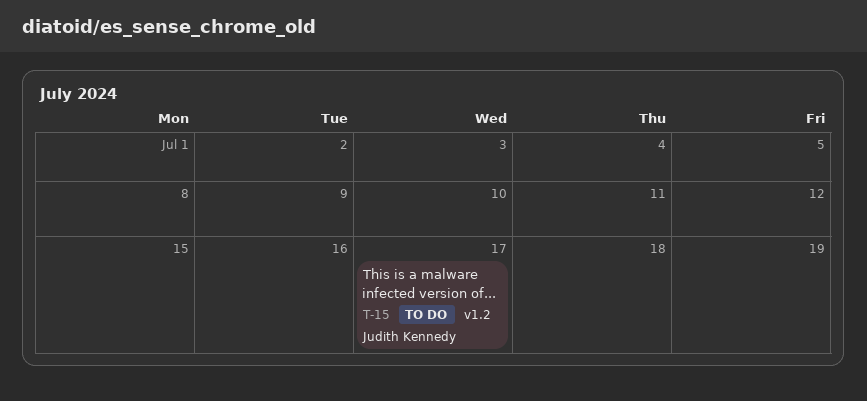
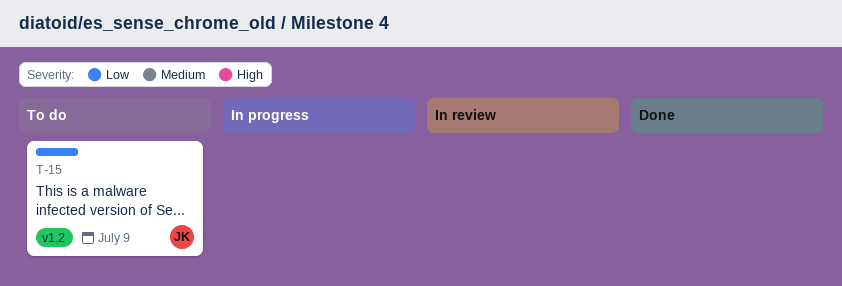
T-15, due: Jul 17 -> Jul 9

